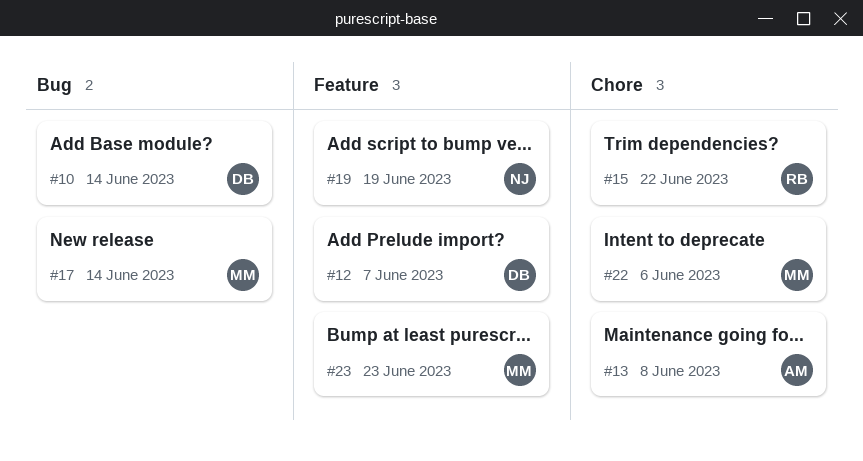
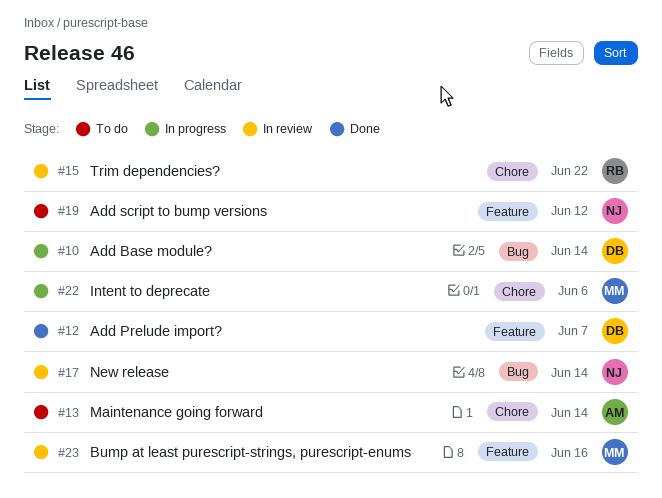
#13, due: Jun 8 -> Jun 14
#17, owner: MM -> NJ
#19, due: Jun 19 -> Jun 12
#23, due: Jun 23 -> Jun 16

